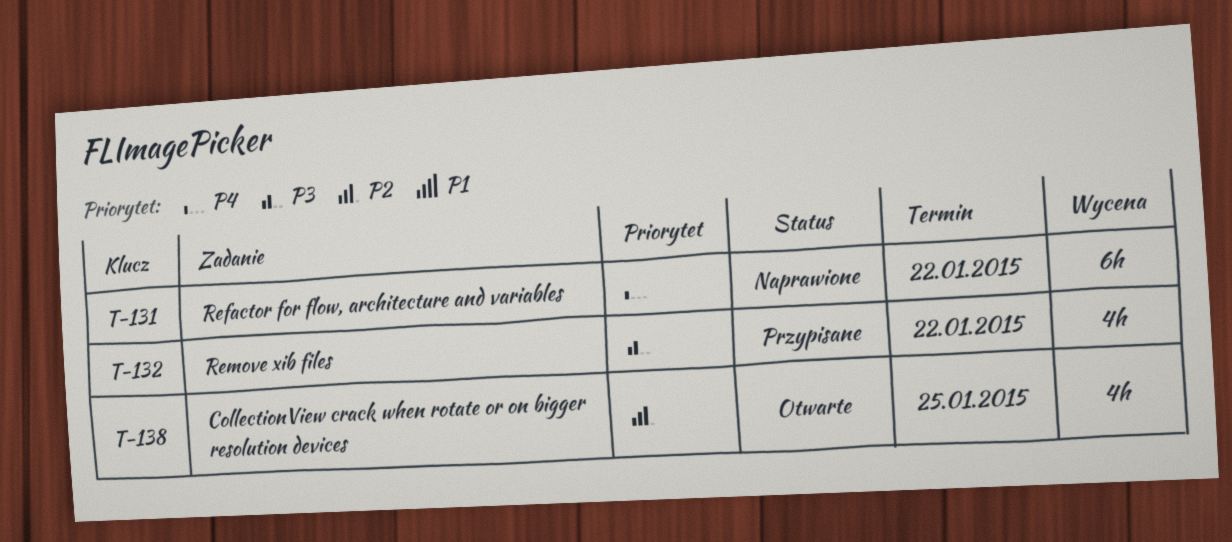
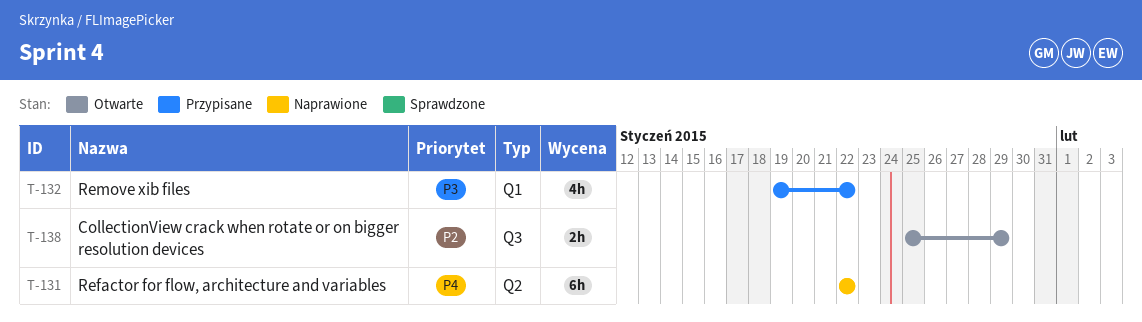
T-138, estimate: 4h -> 2h
T-138, due: Jan 25 -> Jan 29

